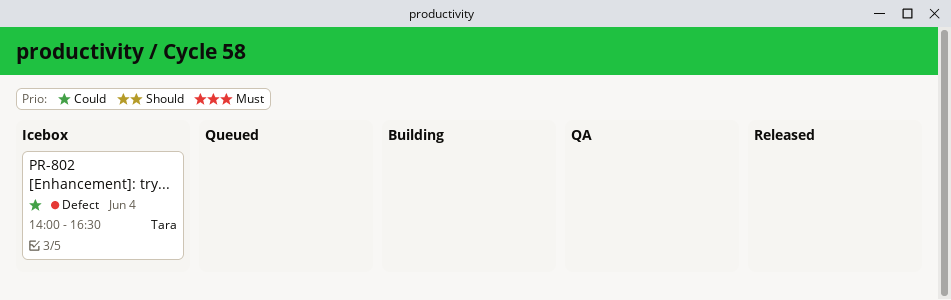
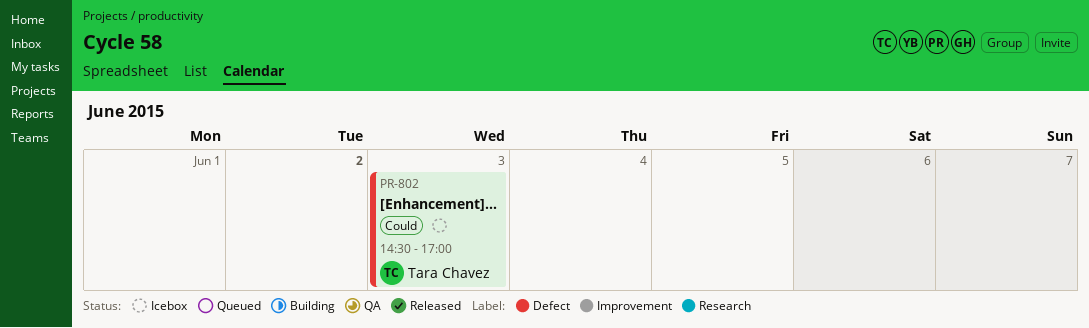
PR-802, day: Jun 4 -> Jun 3
PR-802, begins: 14:00 -> 14:30
PR-802, ends: 16:30 -> 17:00

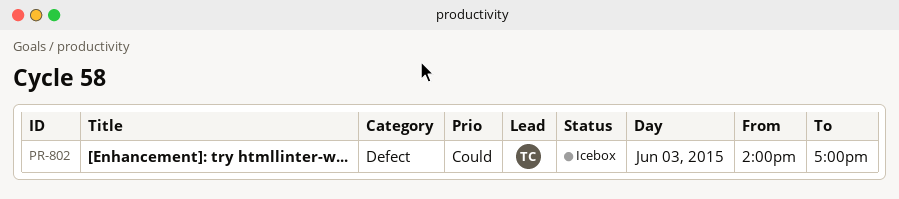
PR-802, begins: 14:30 -> 14:00

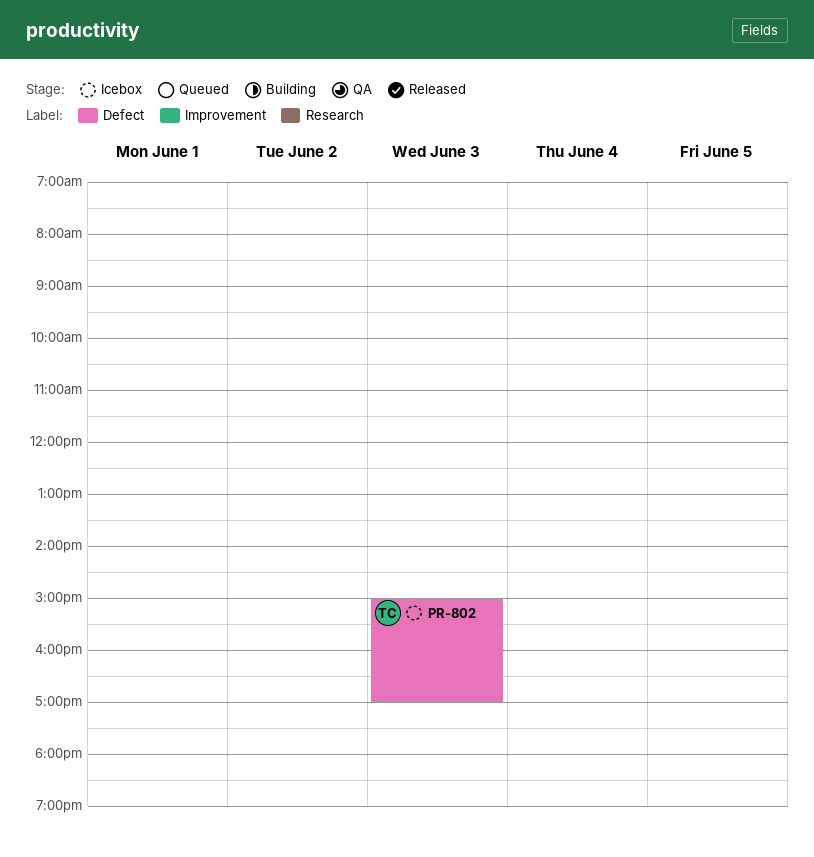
PR-802, begins: 14:00 -> 15:00

